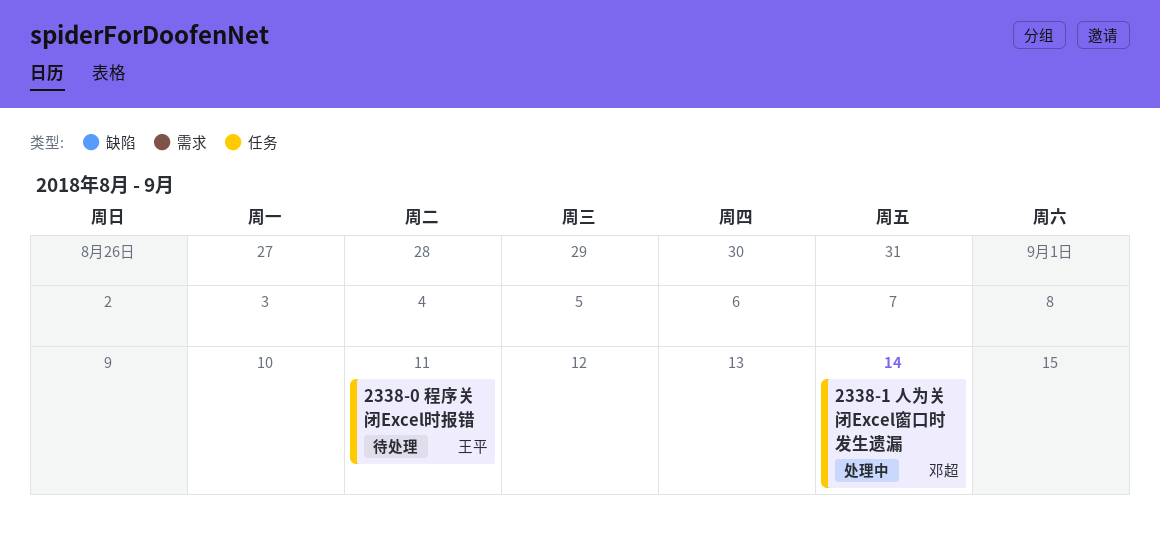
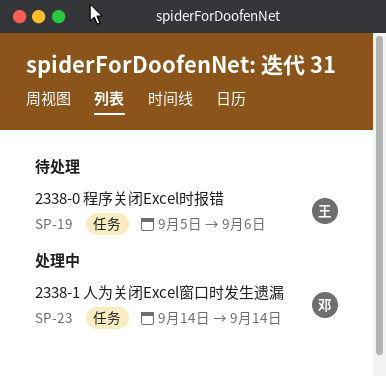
2338-0 程序关闭Excel时报错, due: Sep 11 -> Sep 6

